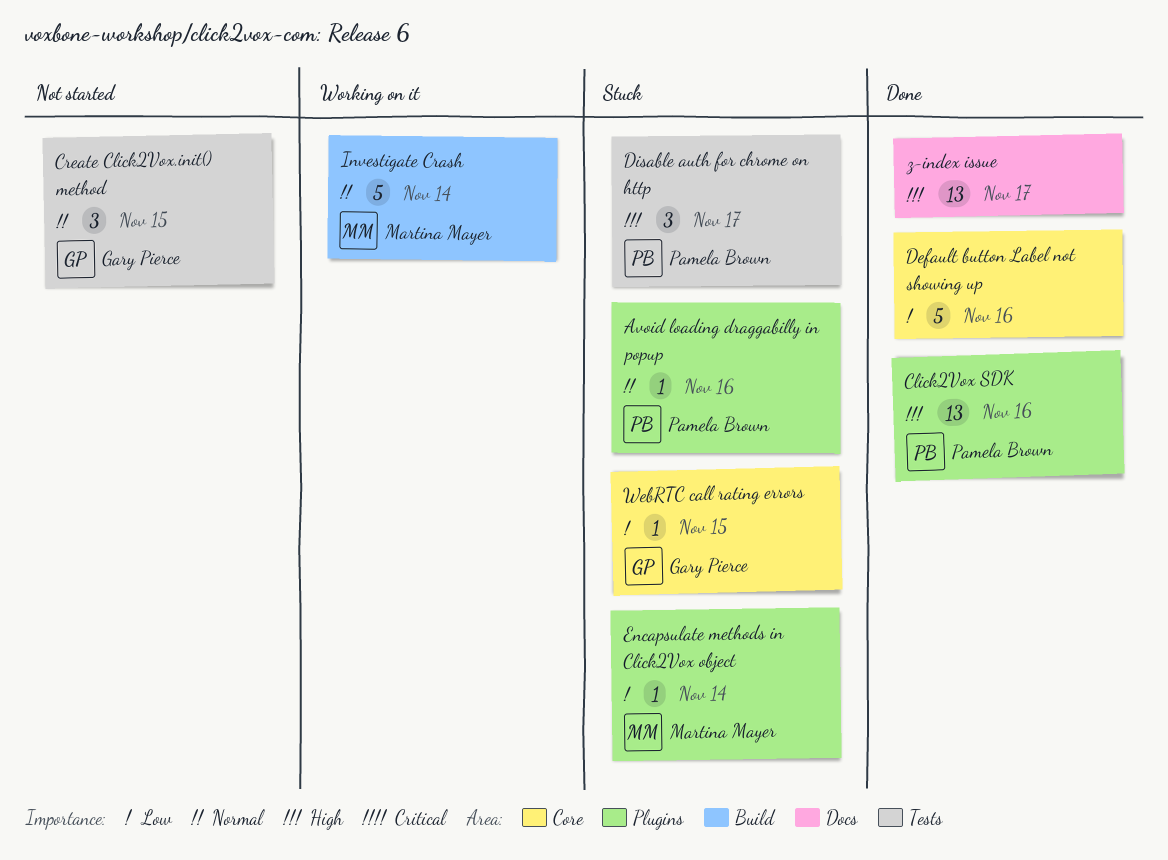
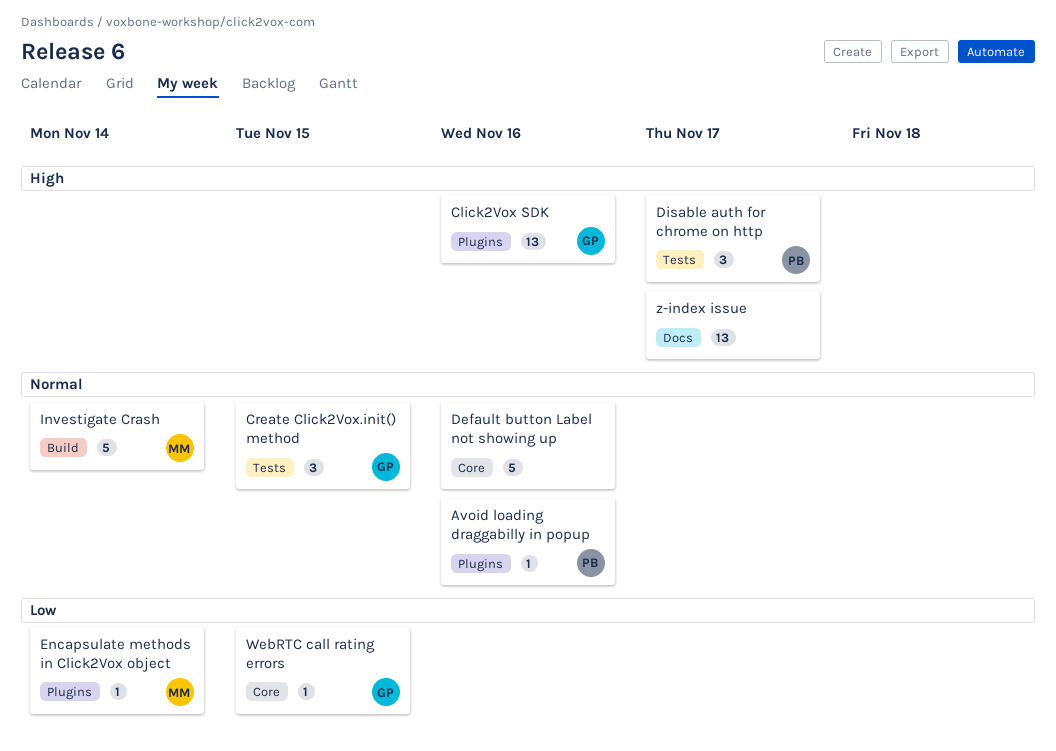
Click2Vox SDK, owner: Pamela Brown -> Gary Pierce
Default button Label not showing up, priority: Low -> Normal

